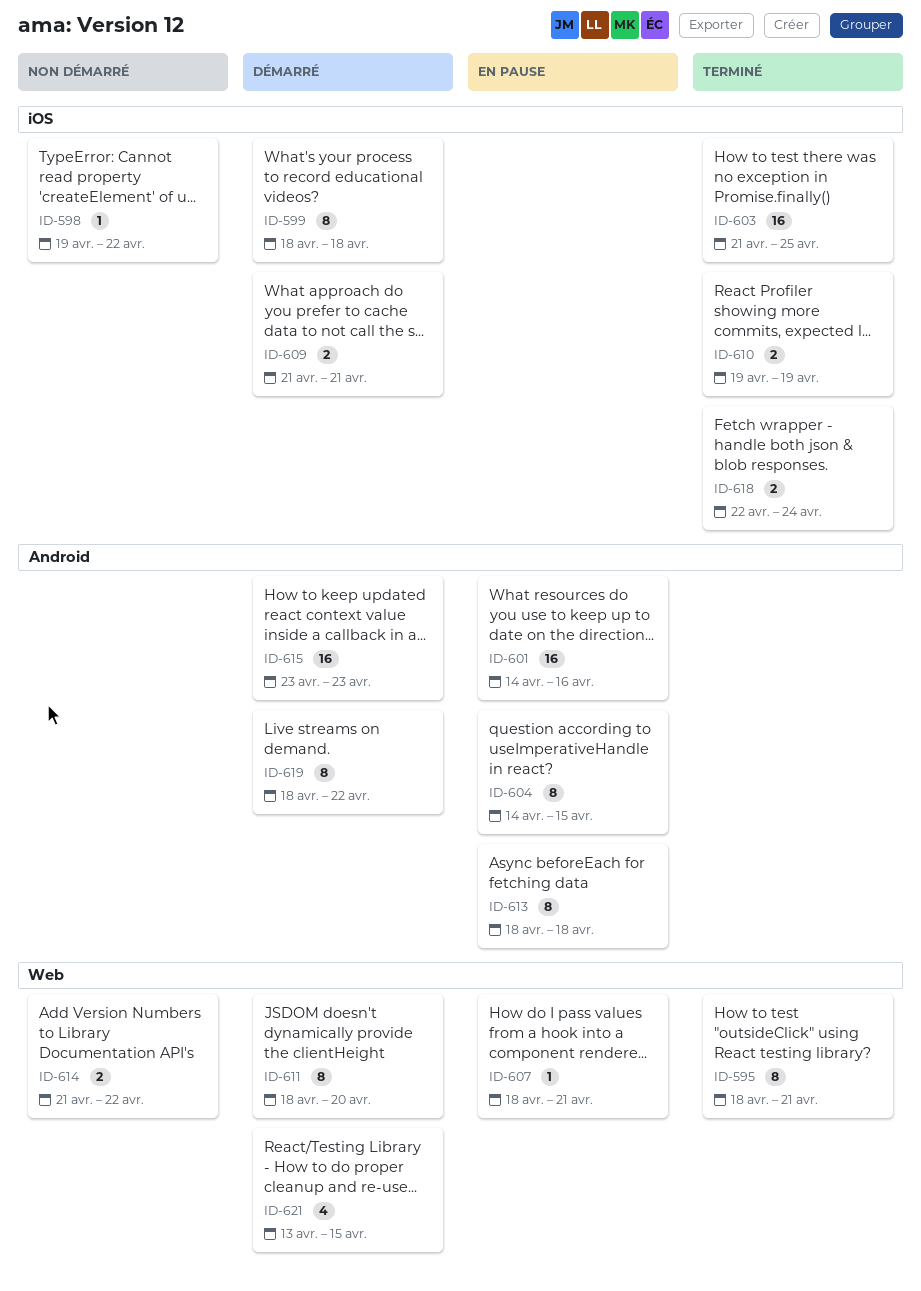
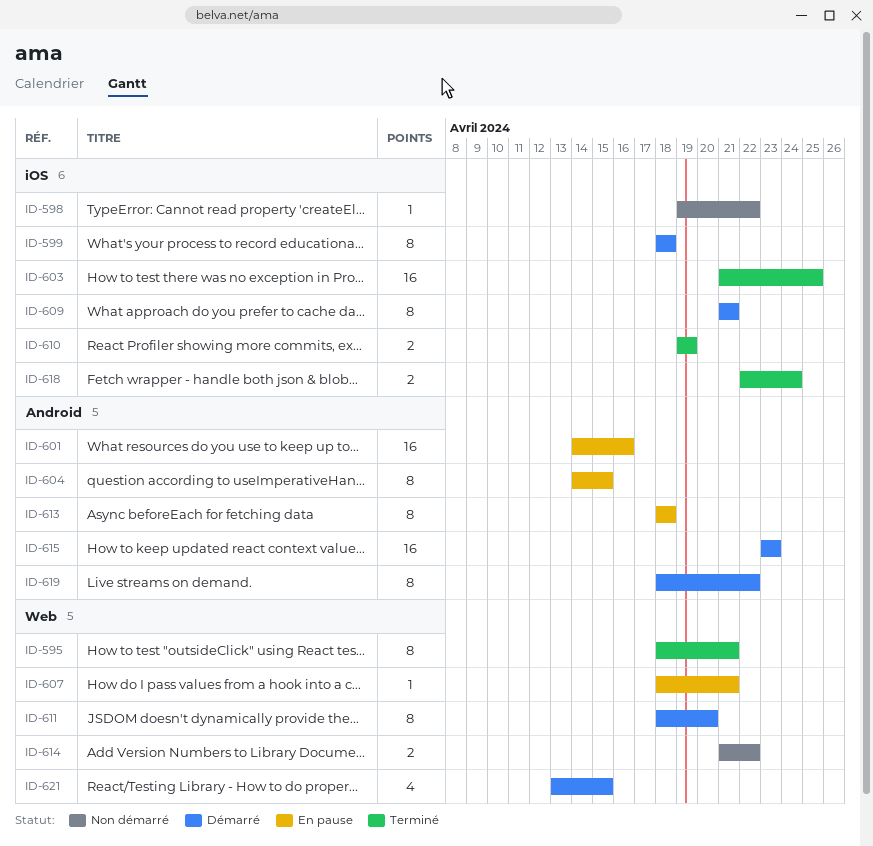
ID-609, estimate: 2 -> 8

